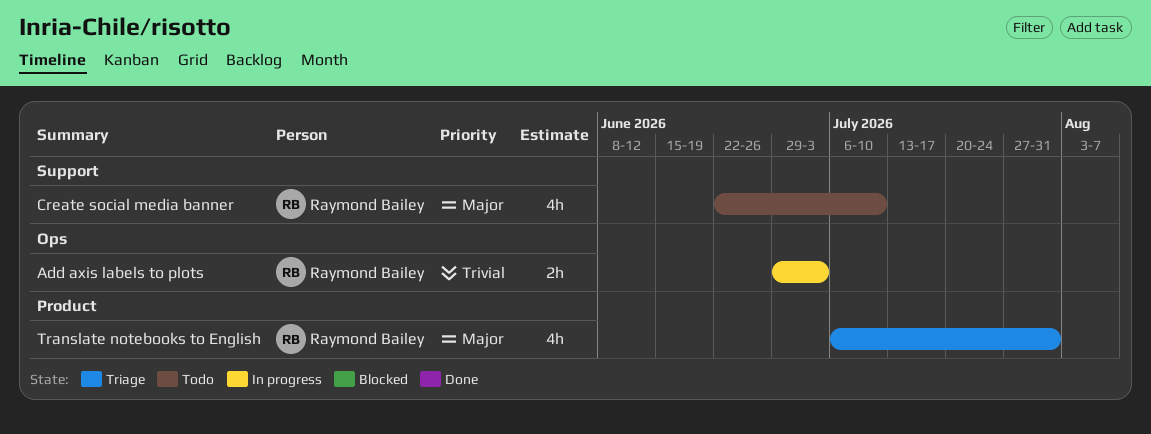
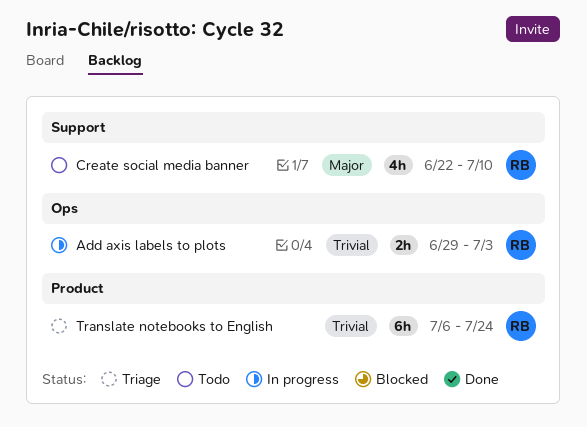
Translate notebooks to English, priority: Major -> Trivial
Translate notebooks to English, estimate: 4h -> 6h
Translate notebooks to English, due: Jul 31 -> Jul 24

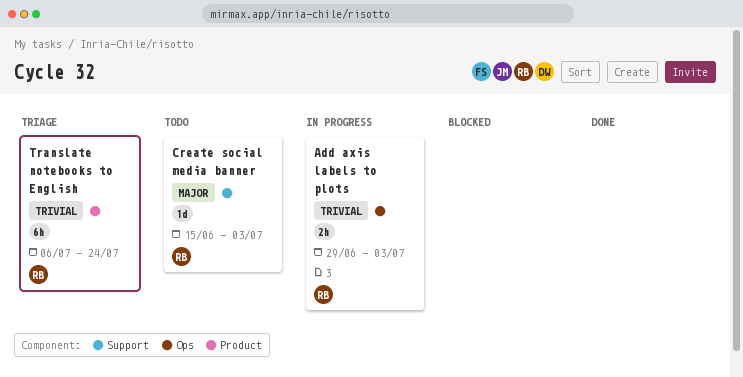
Create social media banner, estimate: 4h -> 1d
Create social media banner, start: Jun 22 -> Jun 15
Create social media banner, due: Jul 10 -> Jul 3

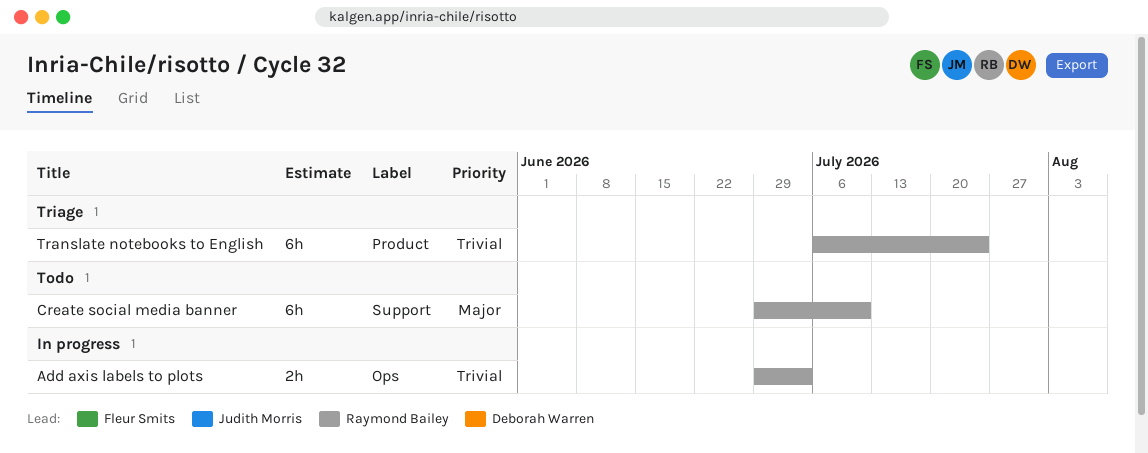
Create social media banner, estimate: 1d -> 6h
Create social media banner, start: Jun 15 -> Jun 29
Create social media banner, due: Jul 3 -> Jul 10

